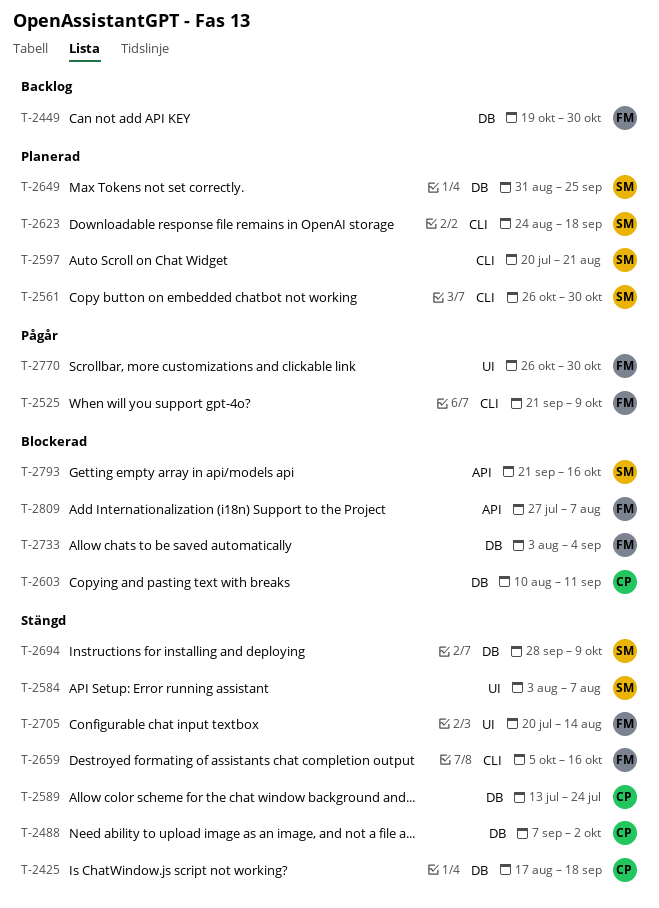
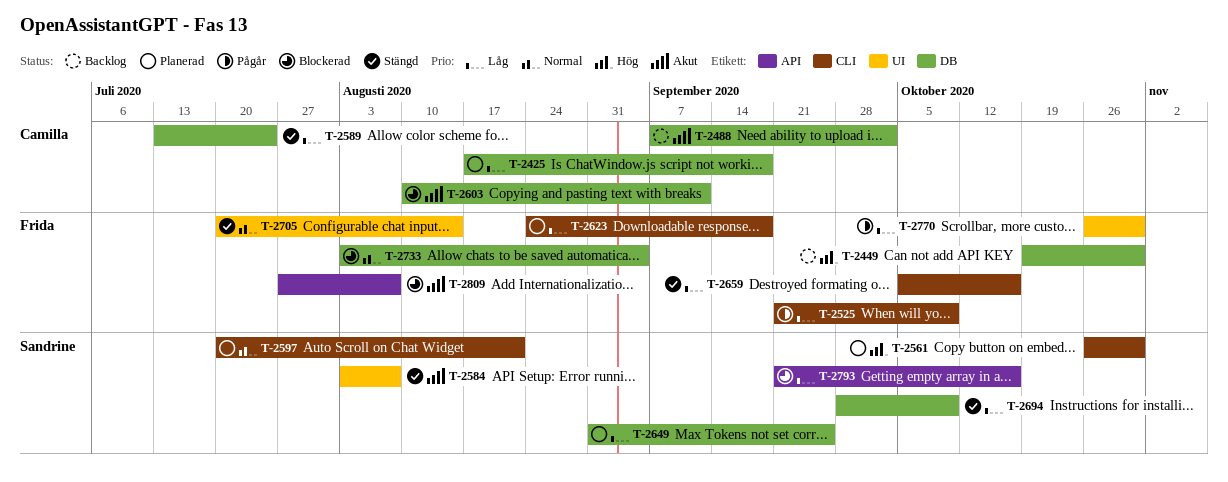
T-2425, status: Stängd -> Planerad
T-2488, status: Stängd -> Backlog
T-2623, owner: Sandrine -> Frida

